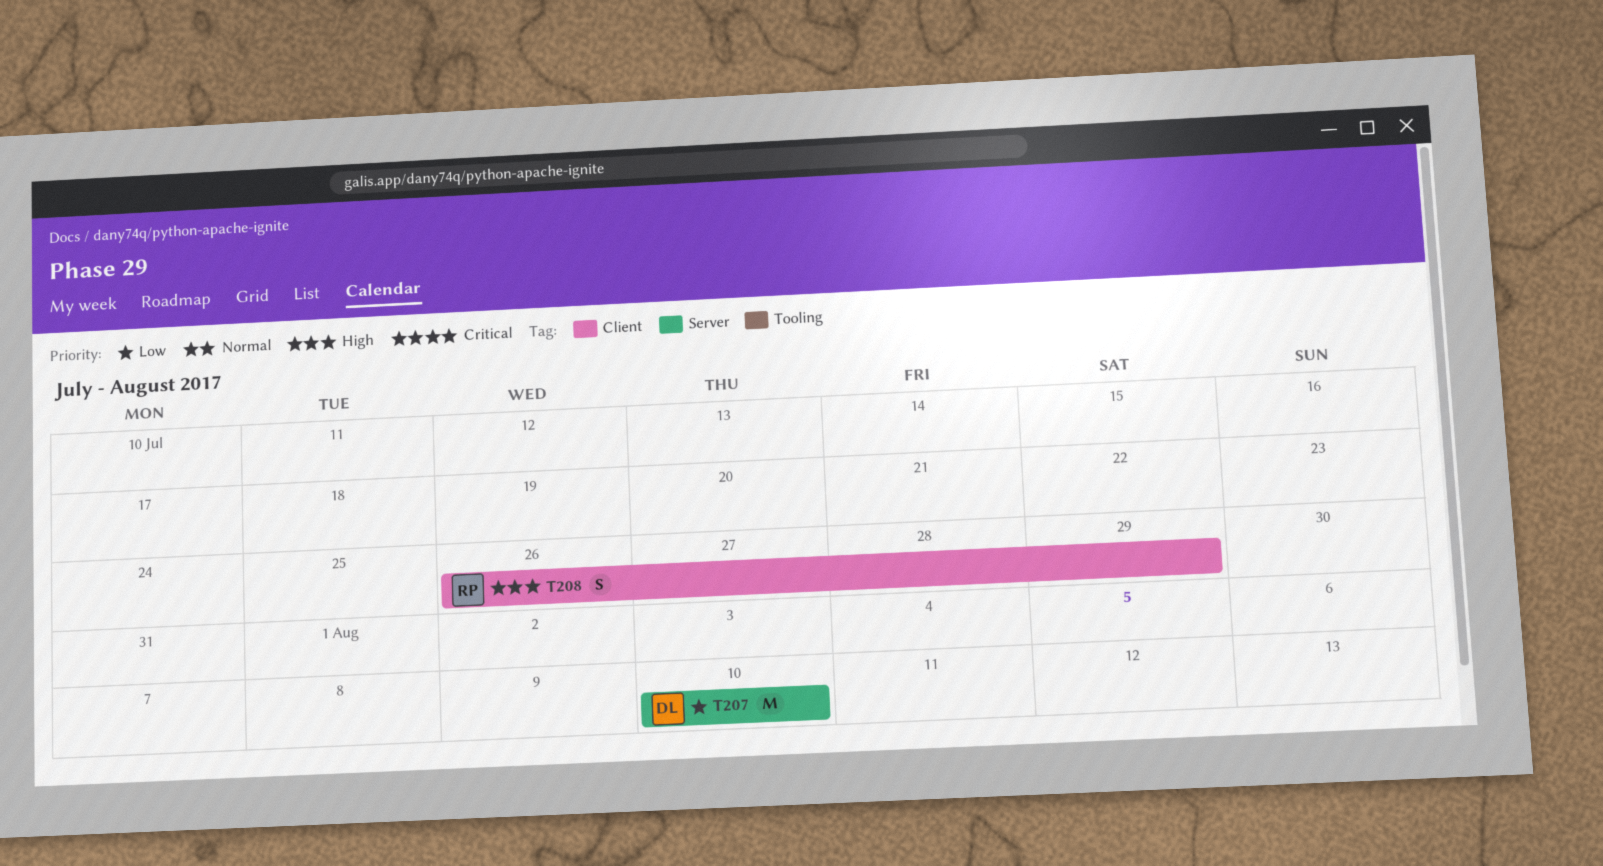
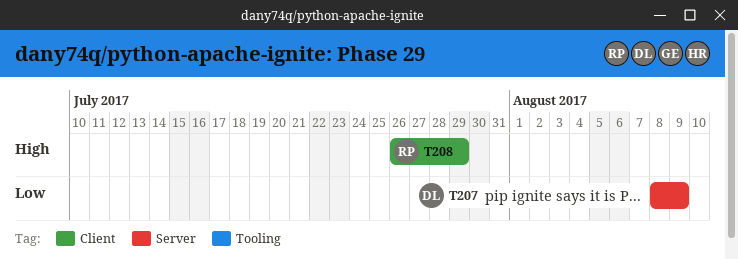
T207, start: Aug 10 -> Aug 8
T207, due: Aug 10 -> Aug 9

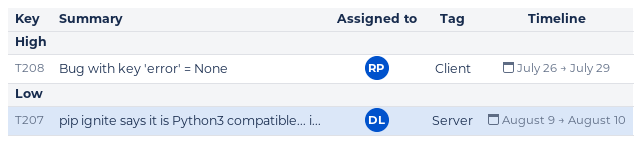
T207, start: Aug 8 -> Aug 9
T207, due: Aug 9 -> Aug 10

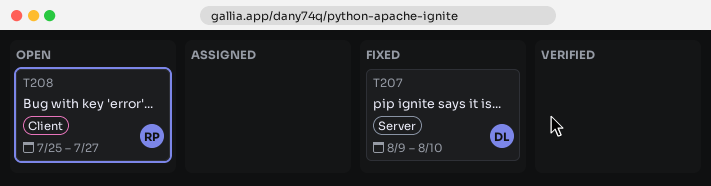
T208, start: Jul 26 -> Jul 25
T208, due: Jul 29 -> Jul 27

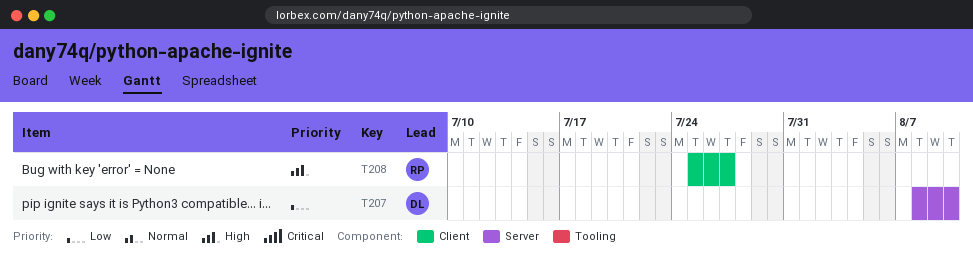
T207, start: Aug 9 -> Aug 8

